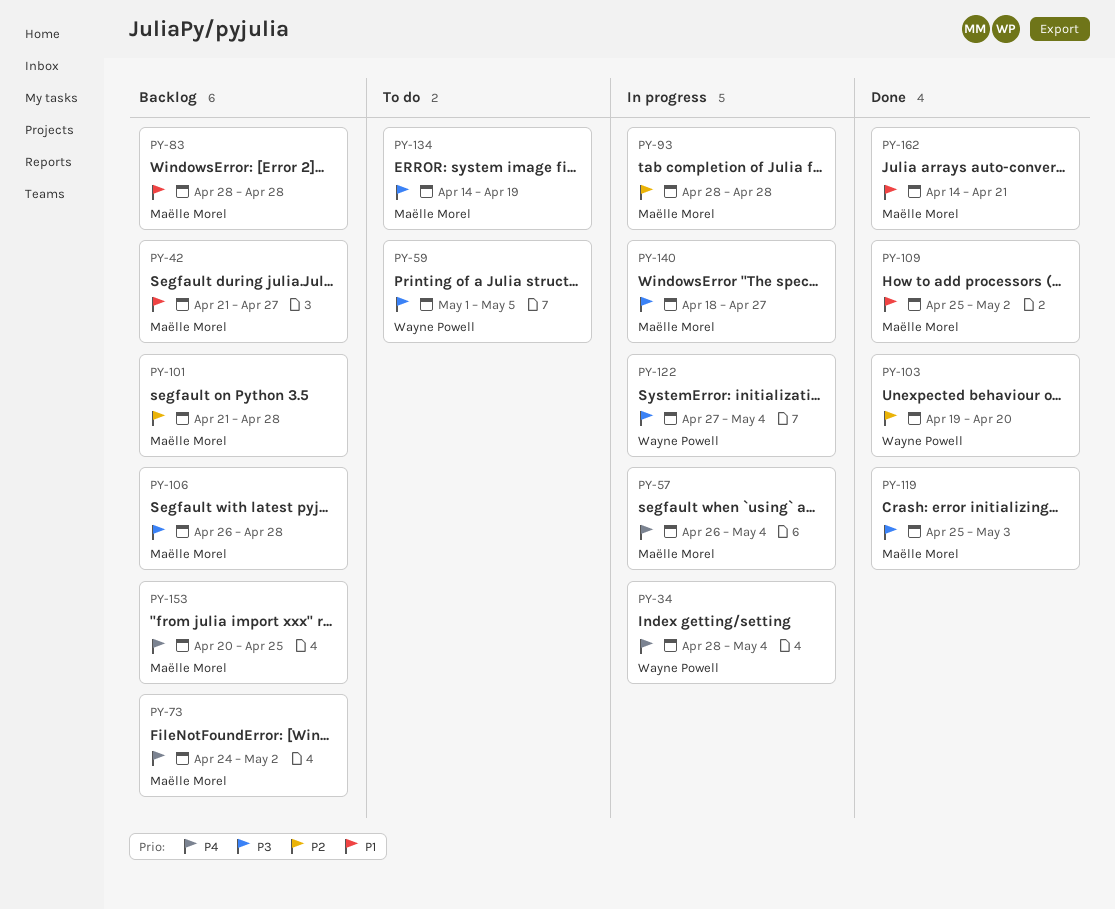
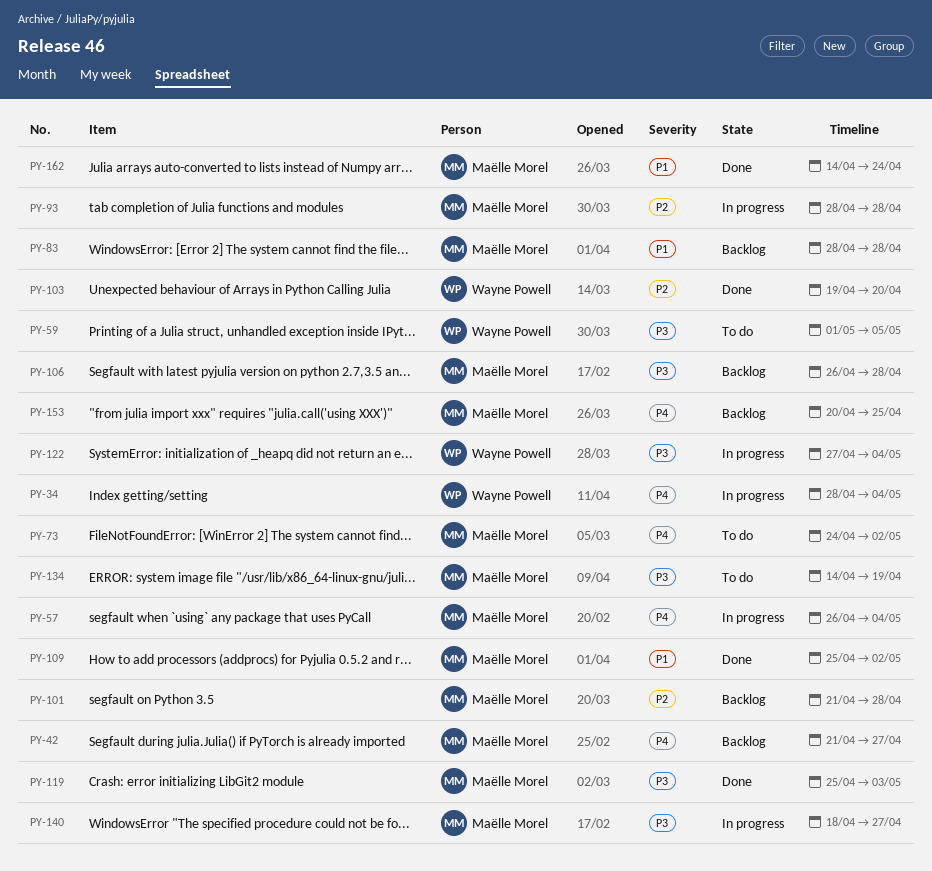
PY-42, priority: P1 -> P4
PY-73, status: Backlog -> To do
PY-162, due: Apr 21 -> Apr 24

